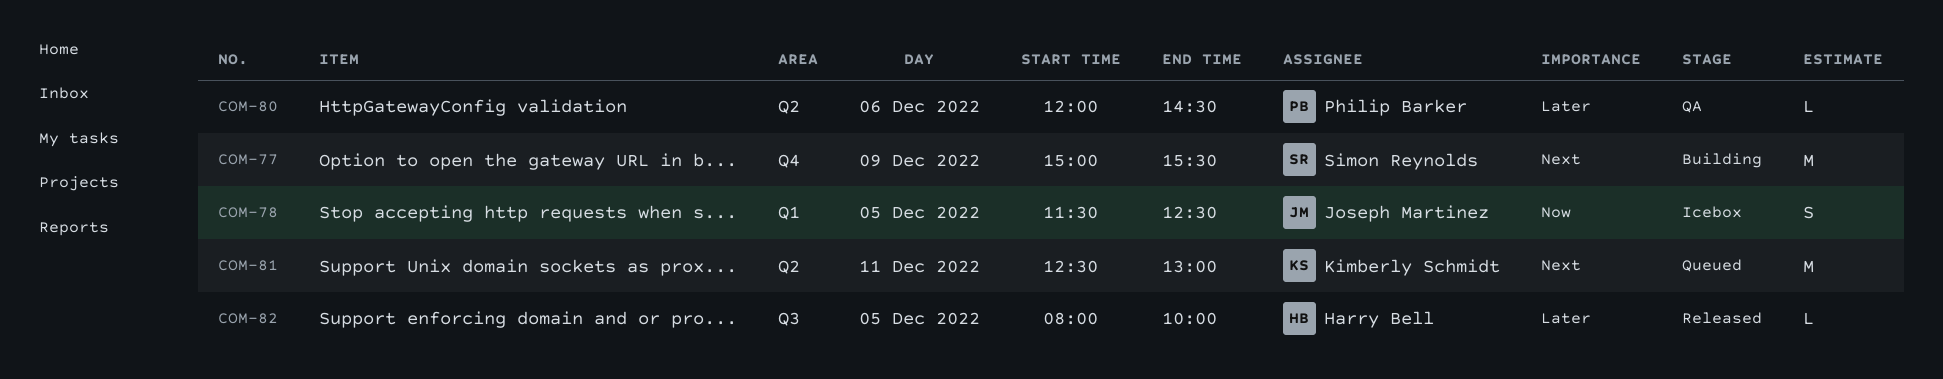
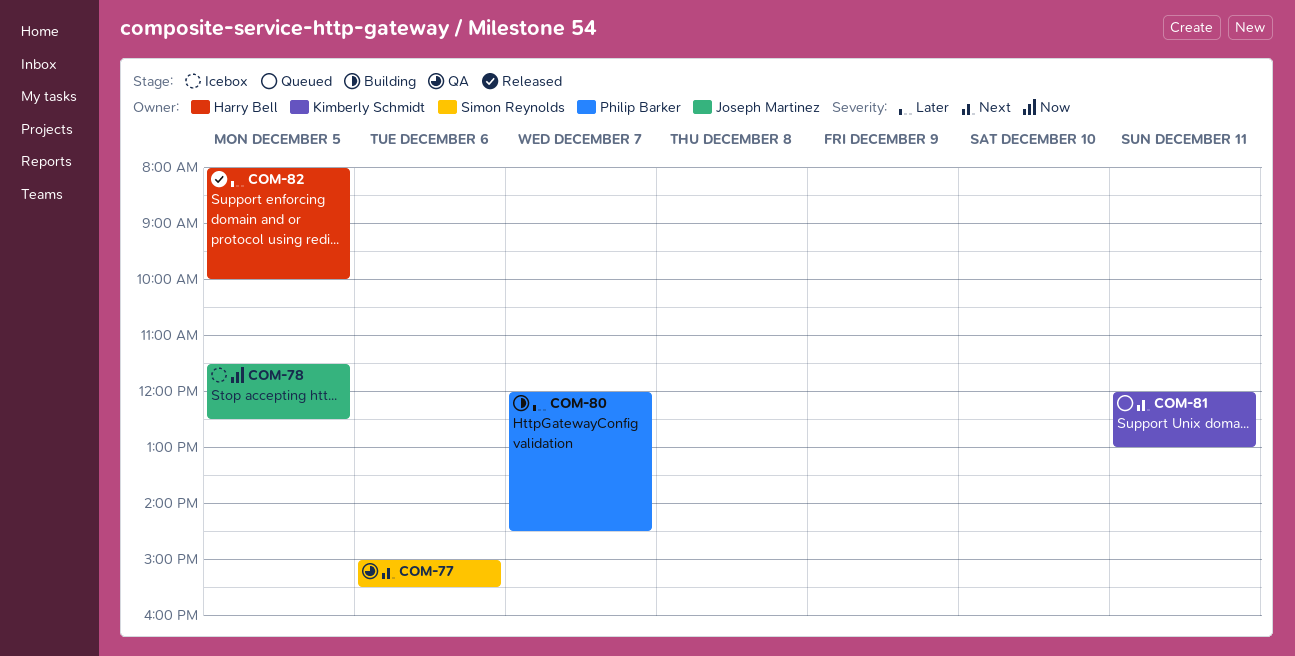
COM-77, status: Building -> QA
COM-77, day: Dec 9 -> Dec 6
COM-80, status: QA -> Building
COM-80, day: Dec 6 -> Dec 7
COM-81, begins: 12:30 -> 12:00

